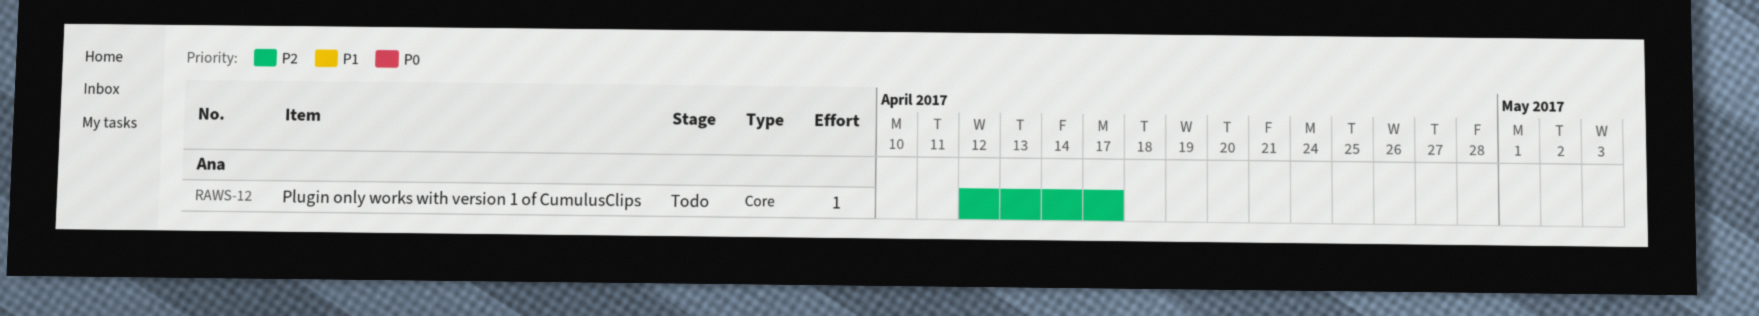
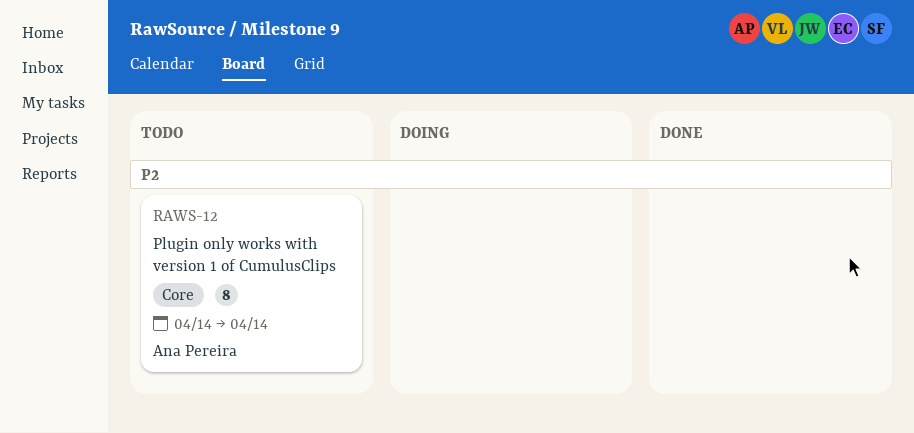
RAWS-12, estimate: 1 -> 8
RAWS-12, start: Apr 12 -> Apr 14
RAWS-12, due: Apr 17 -> Apr 14

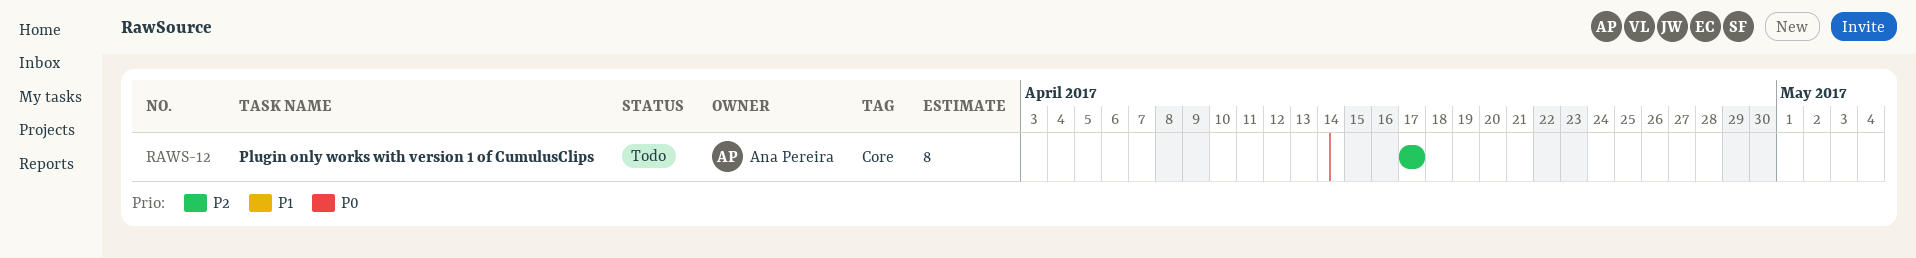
RAWS-12, start: Apr 14 -> Apr 17
RAWS-12, due: Apr 14 -> Apr 17

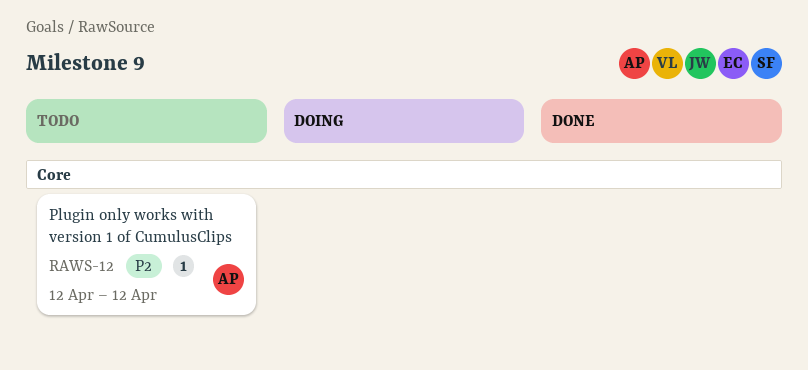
RAWS-12, estimate: 8 -> 1
RAWS-12, start: Apr 17 -> Apr 12
RAWS-12, due: Apr 17 -> Apr 12

